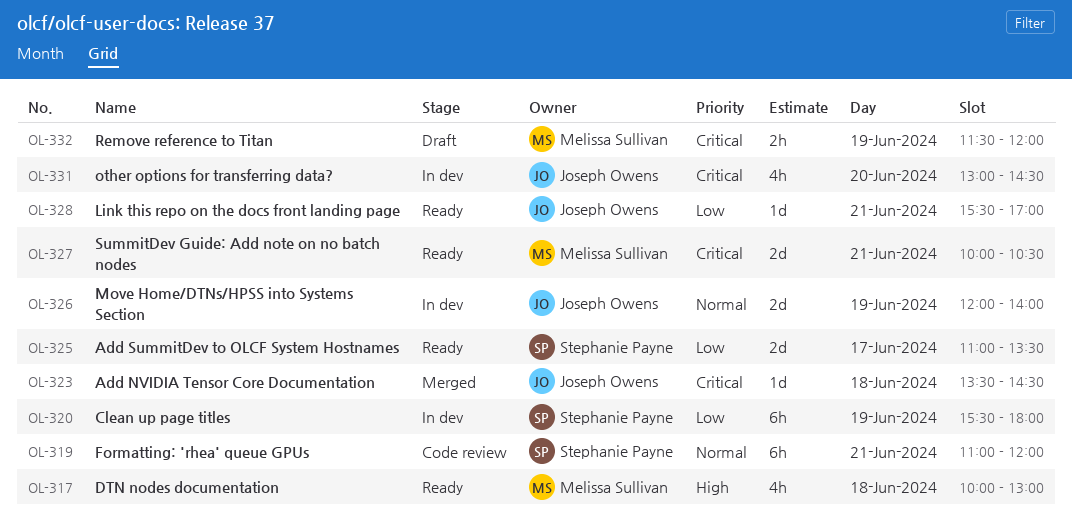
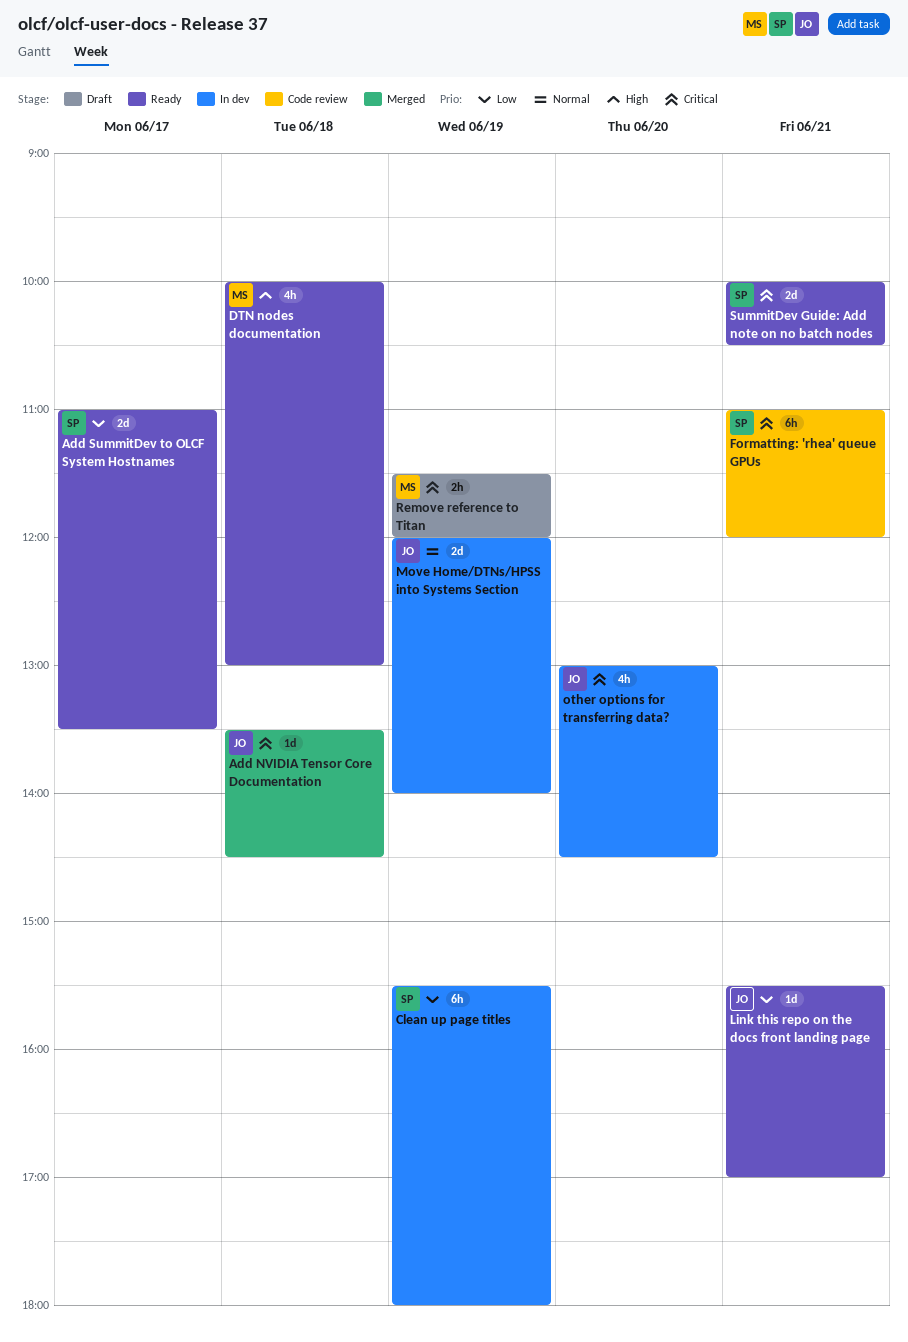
Formatting: 'rhea' queue GPUs, priority: Normal -> Critical
SummitDev Guide: Add note on no batch nodes, owner: Melissa Sullivan -> Stephanie Payne

